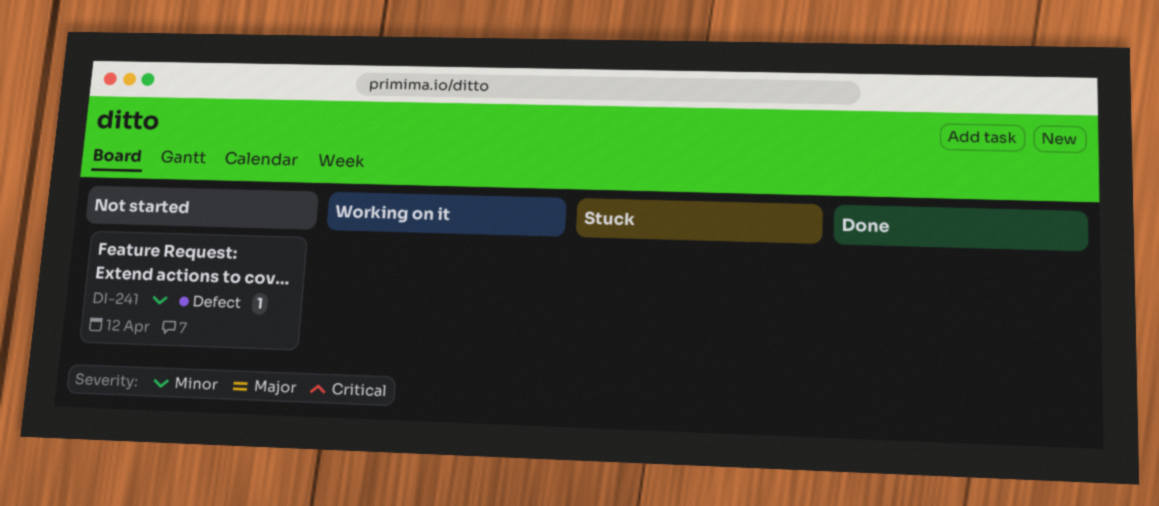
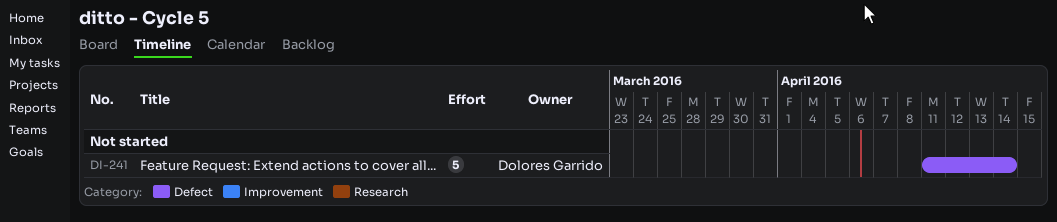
DI-241, estimate: 1 -> 5
DI-241, due: Apr 12 -> Apr 14

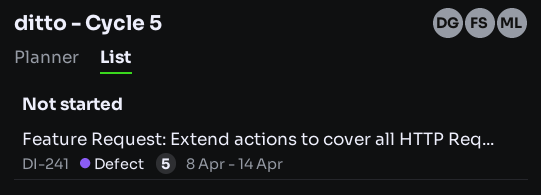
DI-241, start: Apr 11 -> Apr 8

